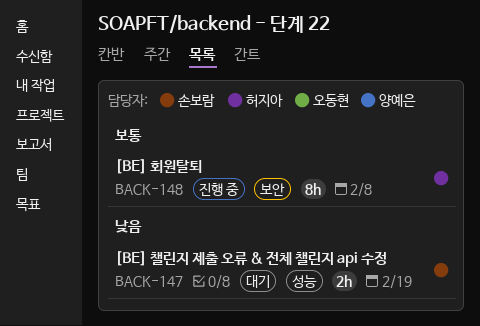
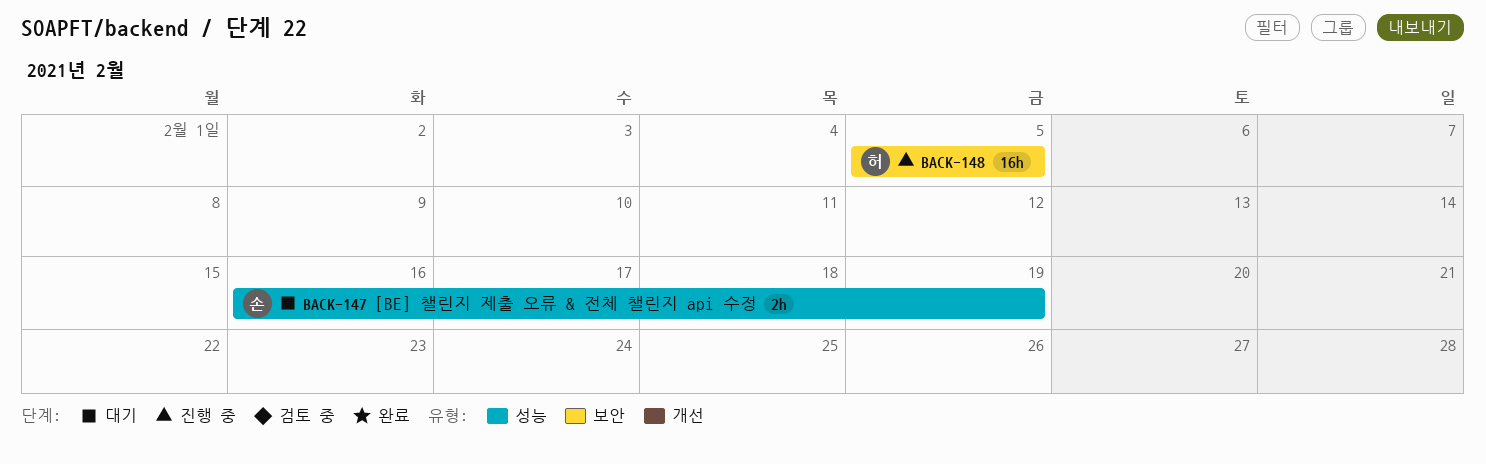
BACK-148, estimate: 8h -> 16h
BACK-148, due: Feb 8 -> Feb 5

